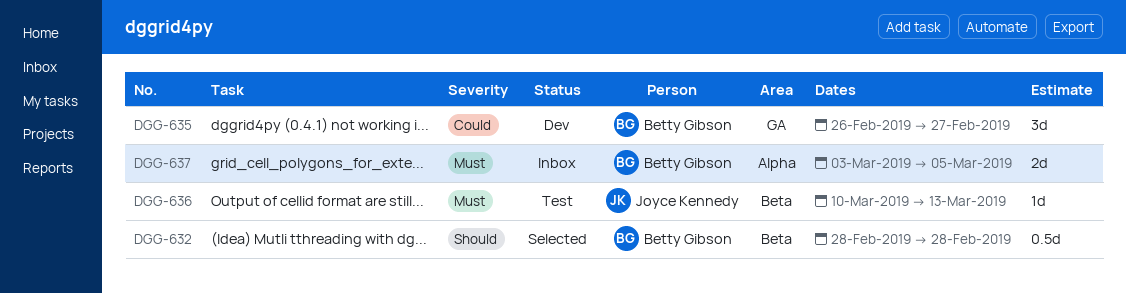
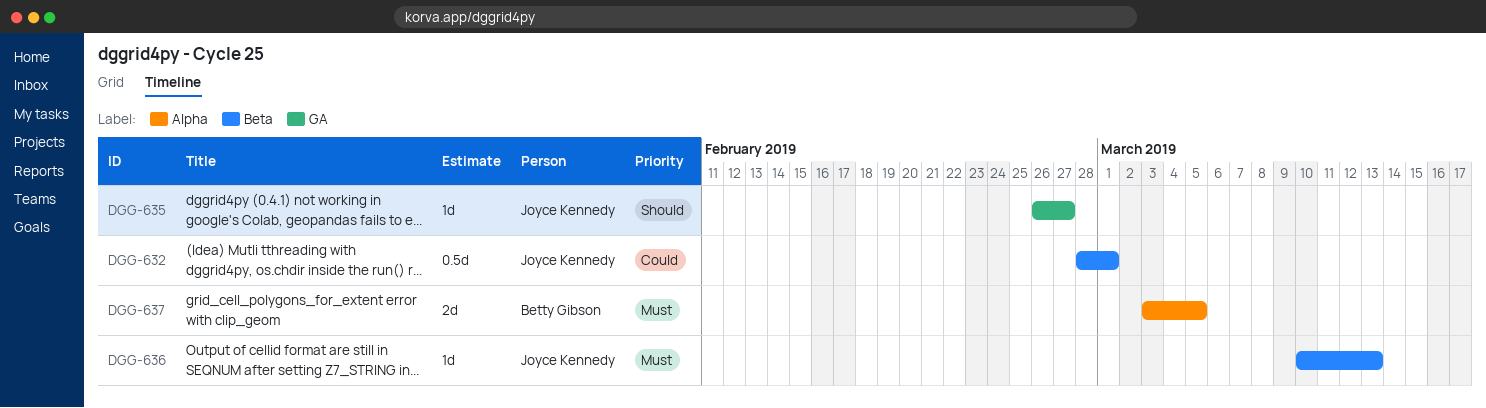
DGG-632, owner: Betty Gibson -> Joyce Kennedy
DGG-632, priority: Should -> Could
DGG-632, due: Feb 28 -> Mar 1
DGG-635, owner: Betty Gibson -> Joyce Kennedy
DGG-635, priority: Could -> Should
DGG-635, estimate: 3d -> 1d

